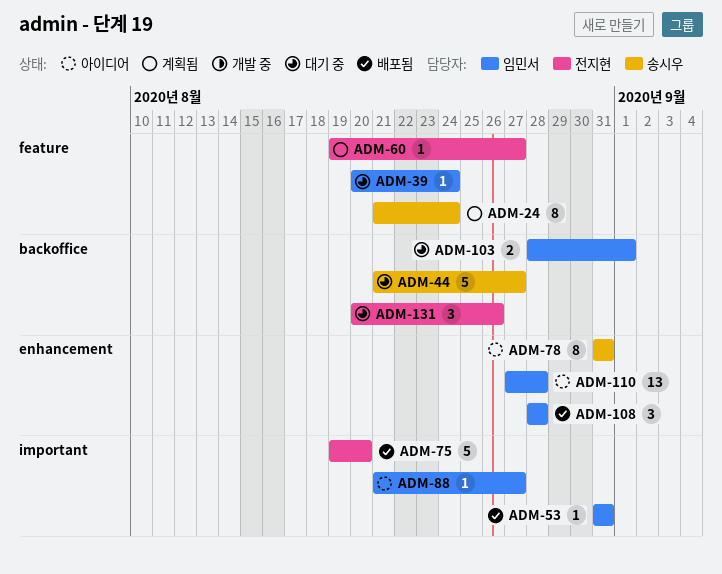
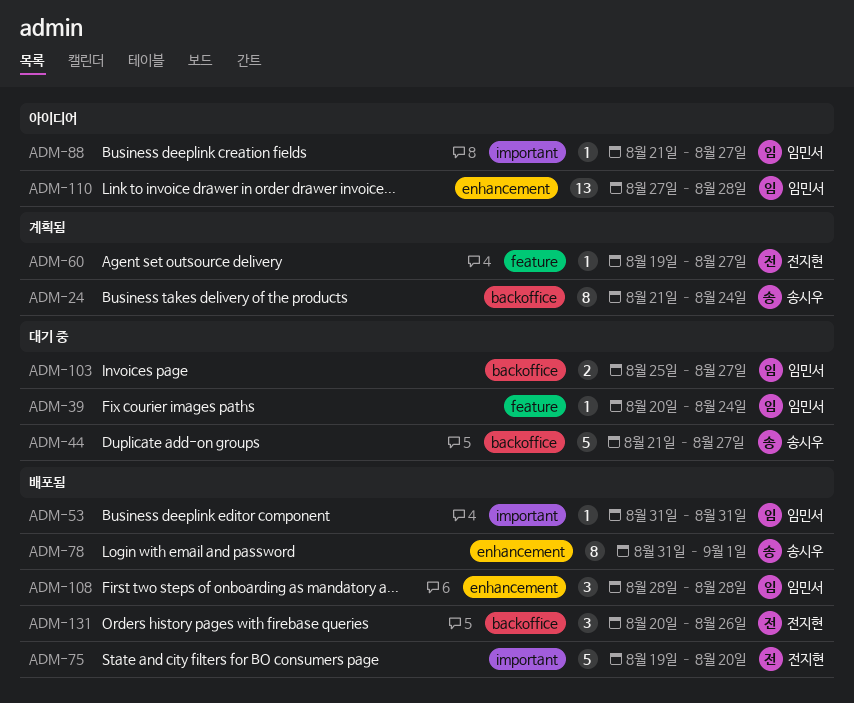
ADM-24, label: feature -> backoffice
ADM-78, status: 아이디어 -> 배포됨
ADM-78, due: Aug 31 -> Sep 1
ADM-103, start: Aug 28 -> Aug 25
ADM-103, due: Sep 1 -> Aug 27
ADM-131, status: 대기 중 -> 배포됨

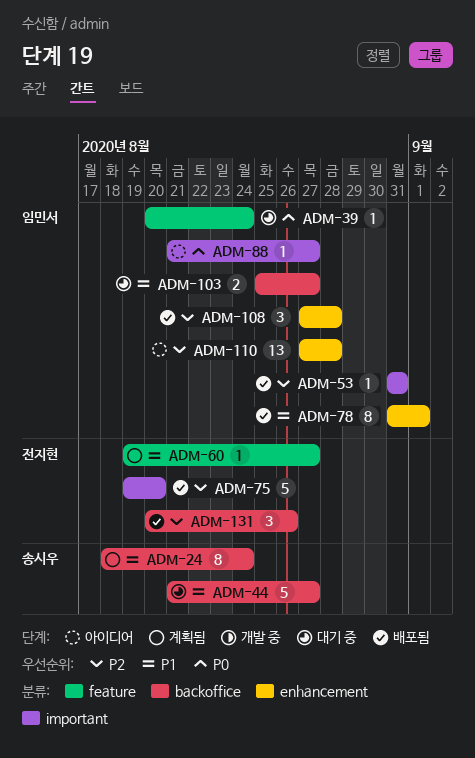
ADM-24, start: Aug 21 -> Aug 18
ADM-78, owner: 송시우 -> 임민서
ADM-108, start: Aug 28 -> Aug 27

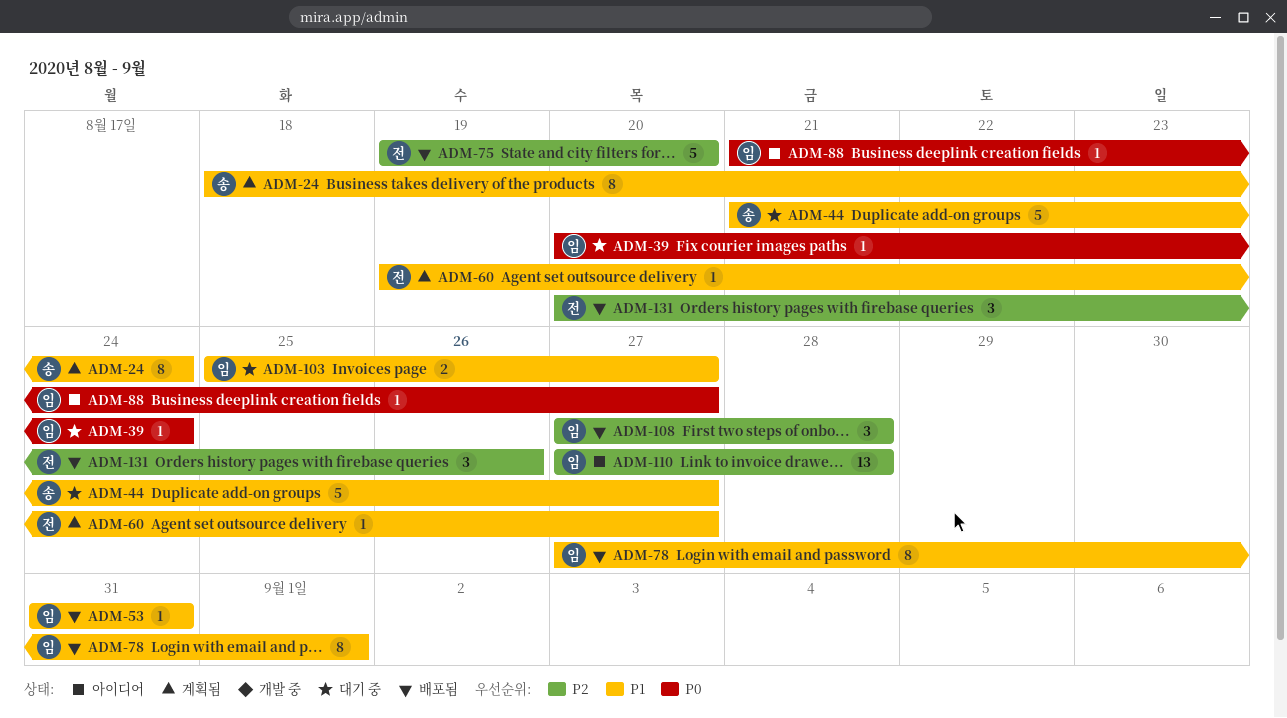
ADM-53, priority: P2 -> P1
ADM-78, start: Aug 31 -> Aug 27

